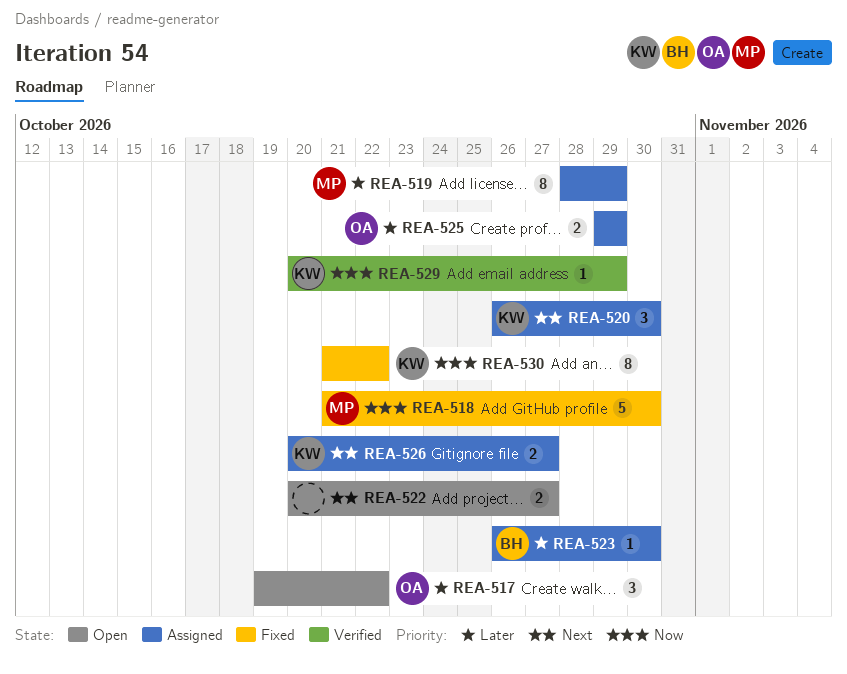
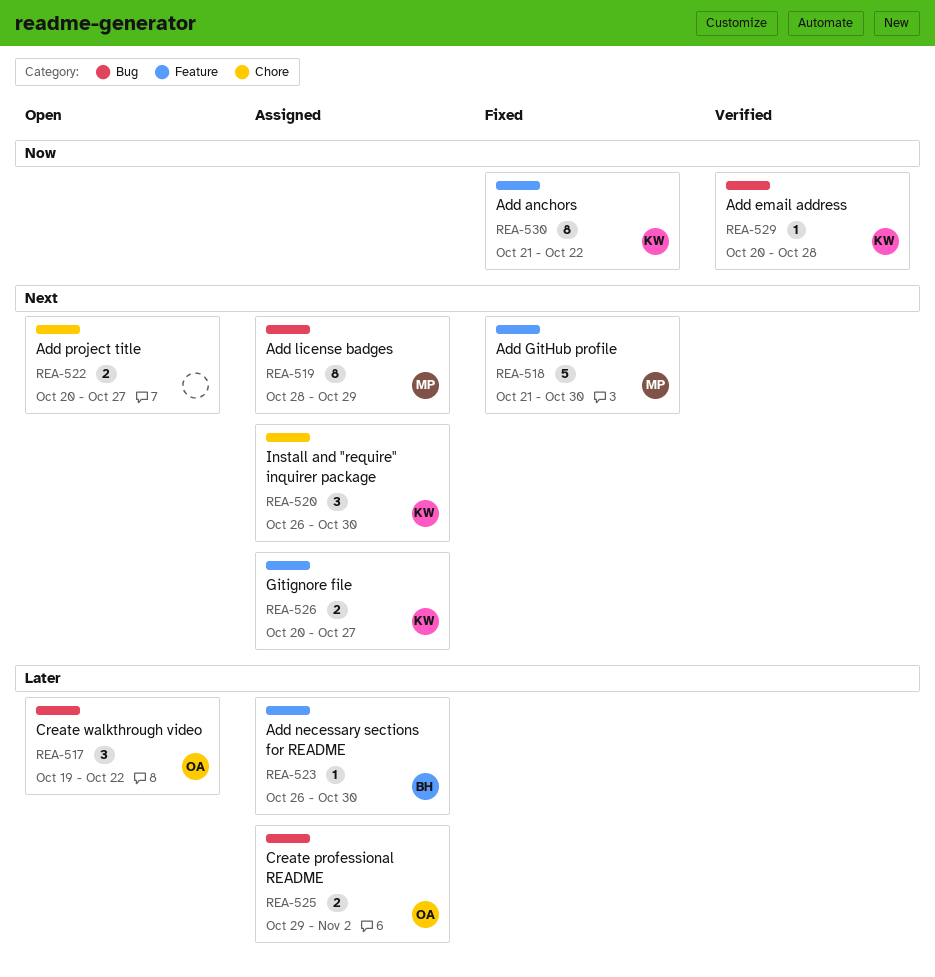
REA-518, priority: Now -> Next
REA-519, priority: Later -> Next
REA-525, due: Oct 29 -> Nov 2
REA-529, due: Oct 29 -> Oct 28

